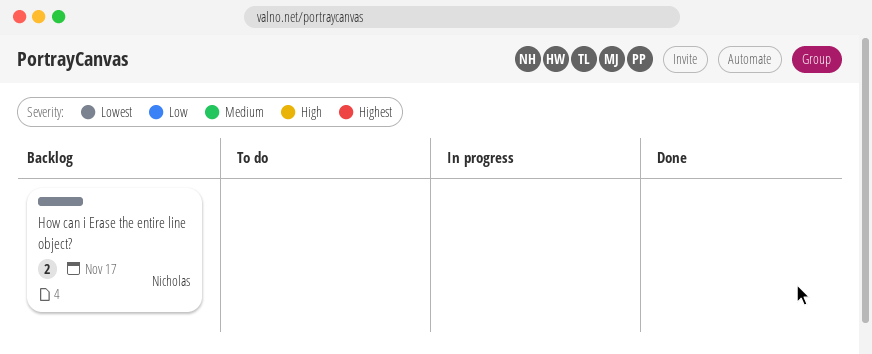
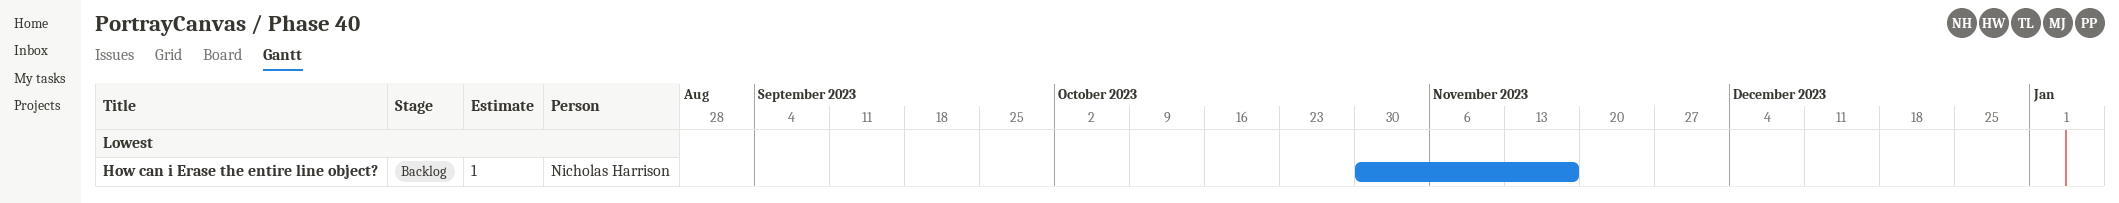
How can i Erase the entire line object?, estimate: 2 -> 1

